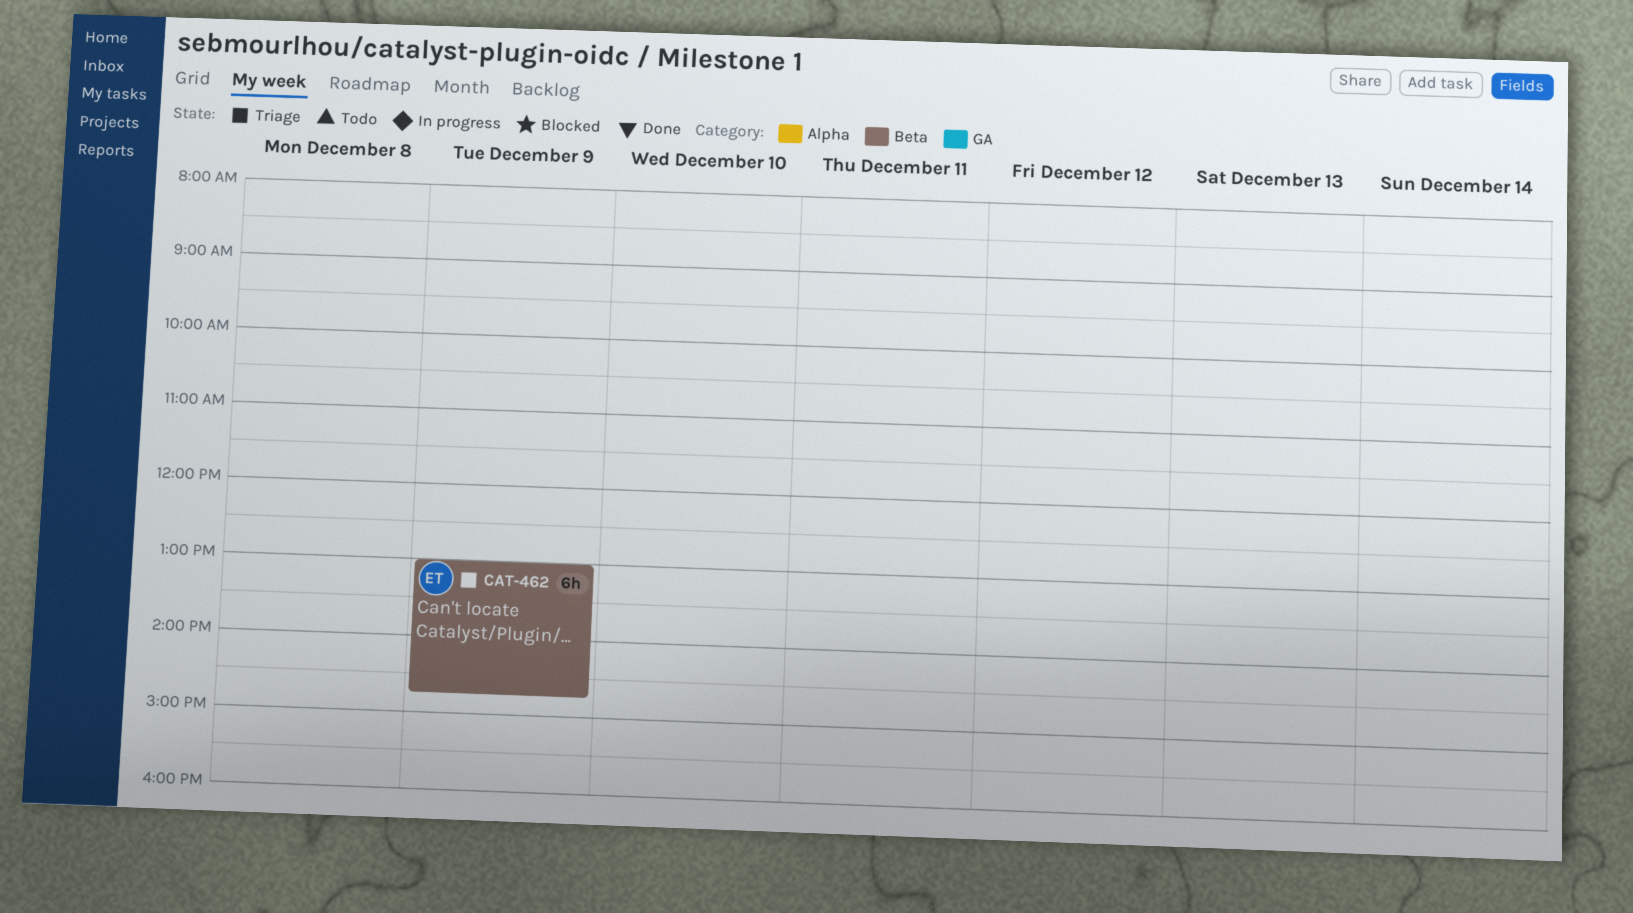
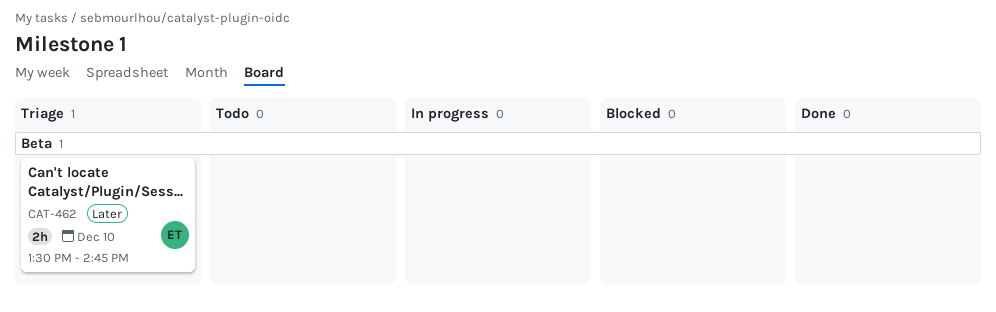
CAT-462, estimate: 6h -> 2h
CAT-462, day: Dec 9 -> Dec 10
CAT-462, begins: 13:00 -> 13:30

